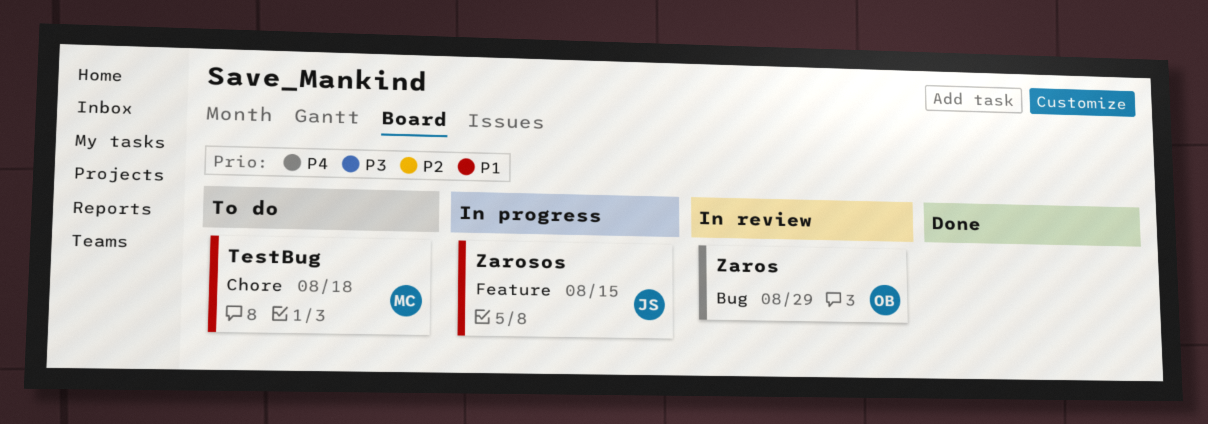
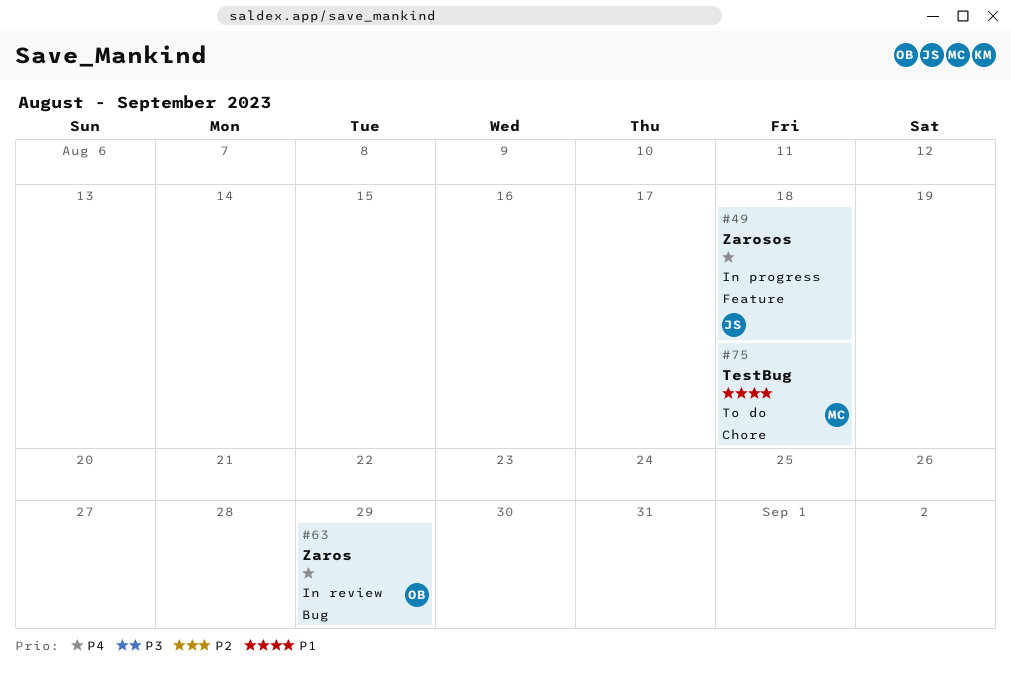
Zarosos, priority: P1 -> P4
Zarosos, due: Aug 15 -> Aug 18

